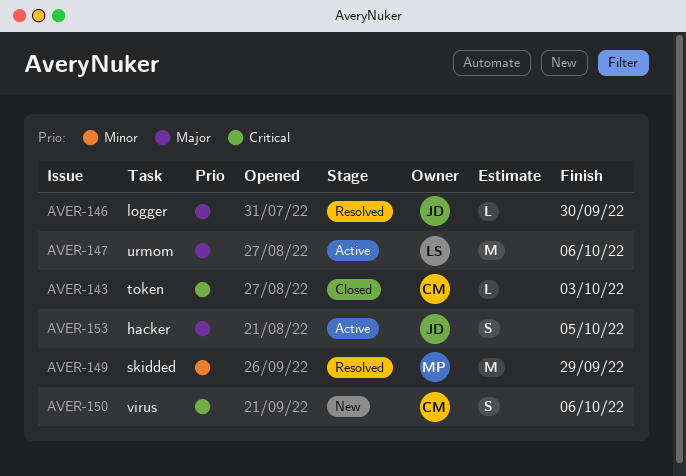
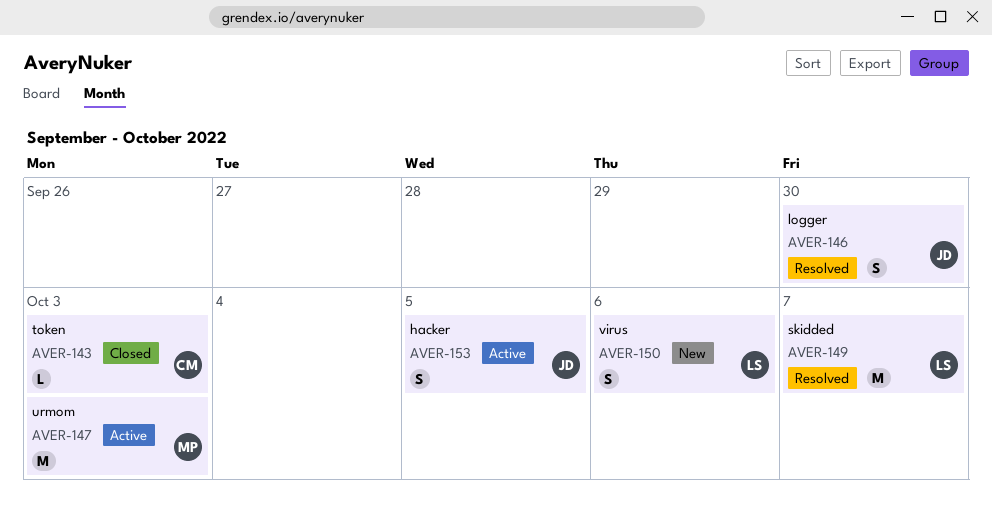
AVER-146, estimate: L -> S
AVER-147, owner: LS -> MP
AVER-147, due: Oct 6 -> Oct 3
AVER-149, owner: MP -> LS
AVER-149, due: Sep 29 -> Oct 7
AVER-150, owner: CM -> LS

